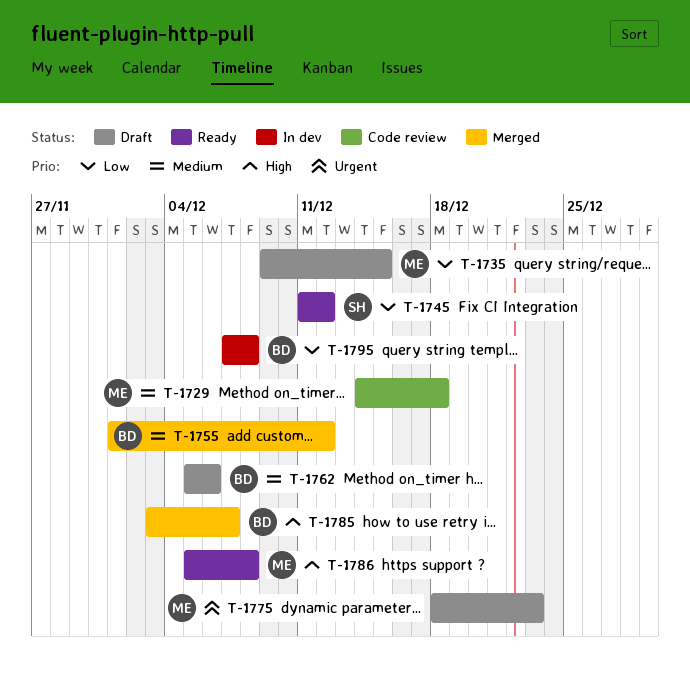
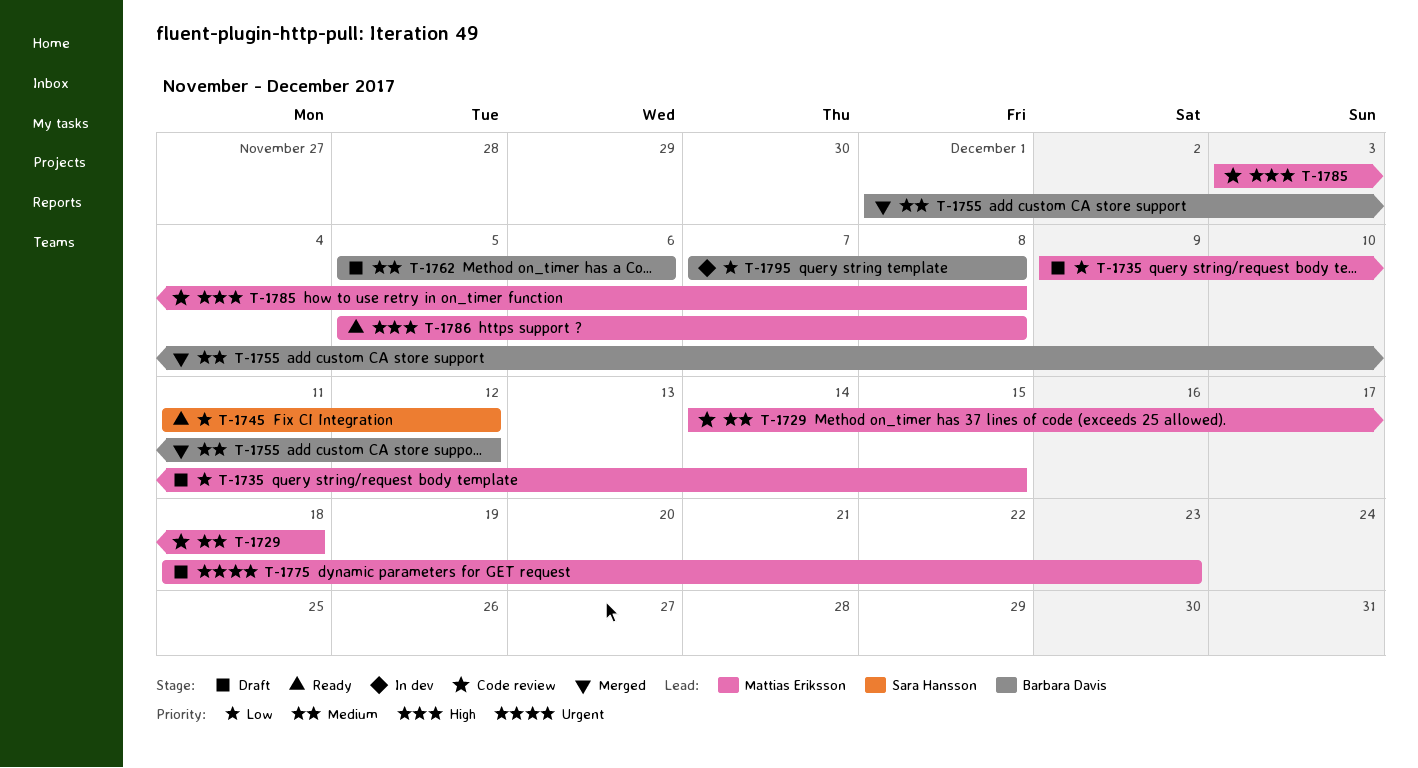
T-1785, status: Merged -> Code review
T-1785, owner: Barbara Davis -> Mattias Eriksson
T-1785, due: Dec 7 -> Dec 8

